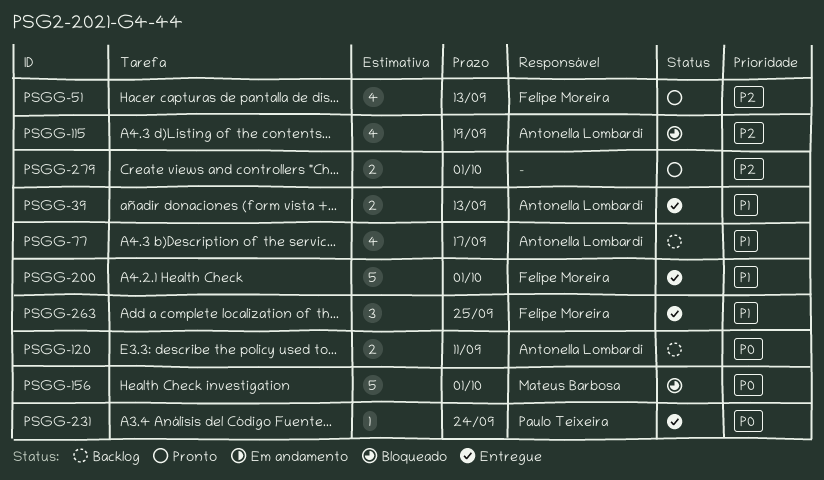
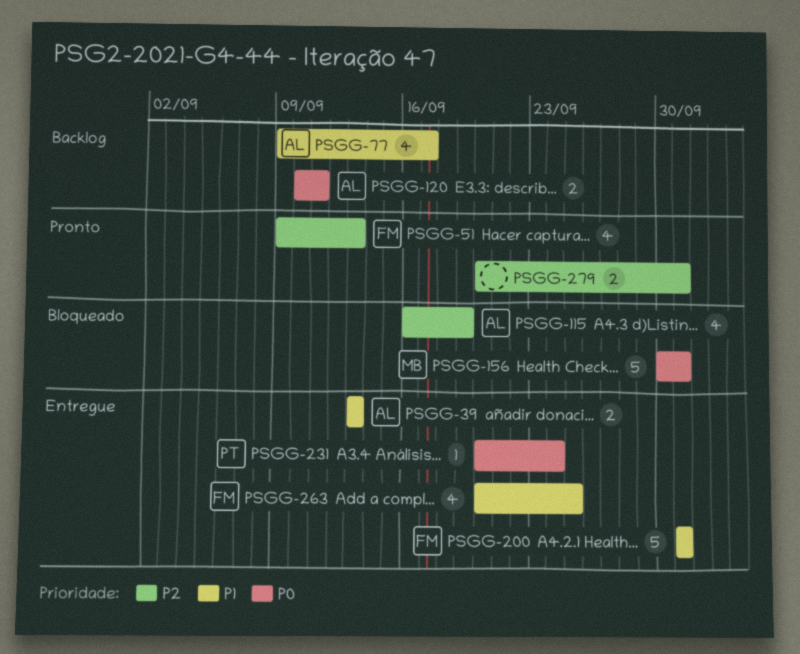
PSGG-263, estimate: 3 -> 4

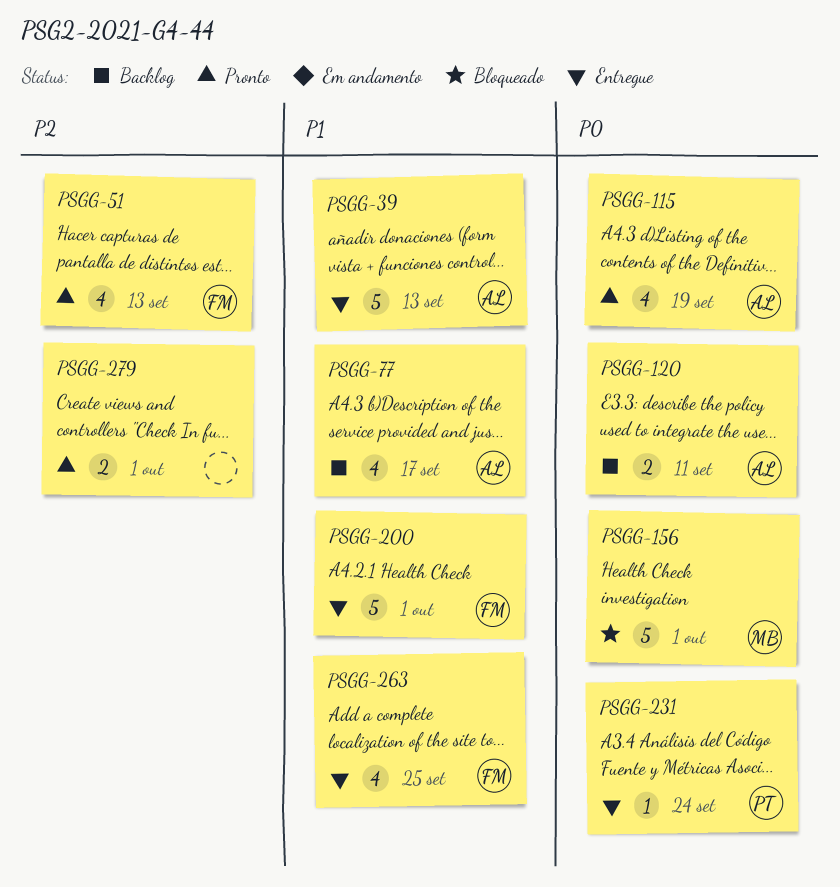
PSGG-39, estimate: 2 -> 5
PSGG-115, status: Bloqueado -> Pronto
PSGG-115, priority: P2 -> P0

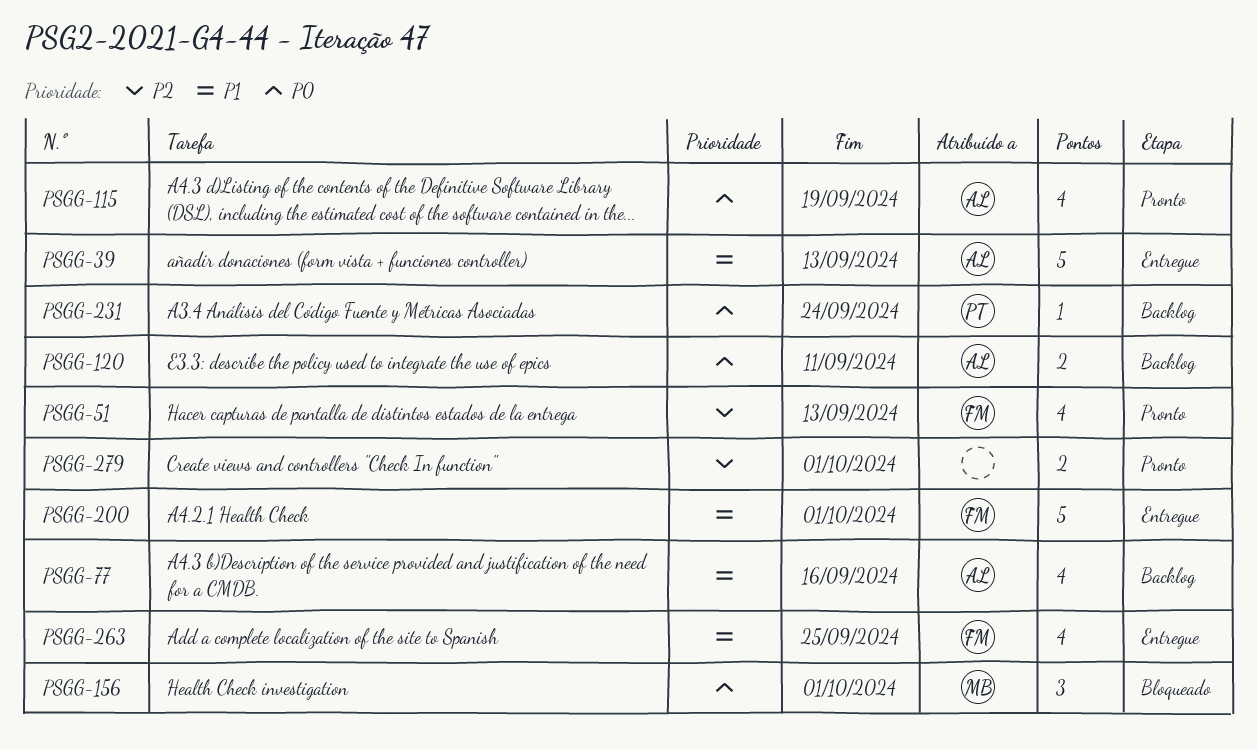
PSGG-77, due: Sep 17 -> Sep 16
PSGG-156, estimate: 5 -> 3
PSGG-231, status: Entregue -> Backlog

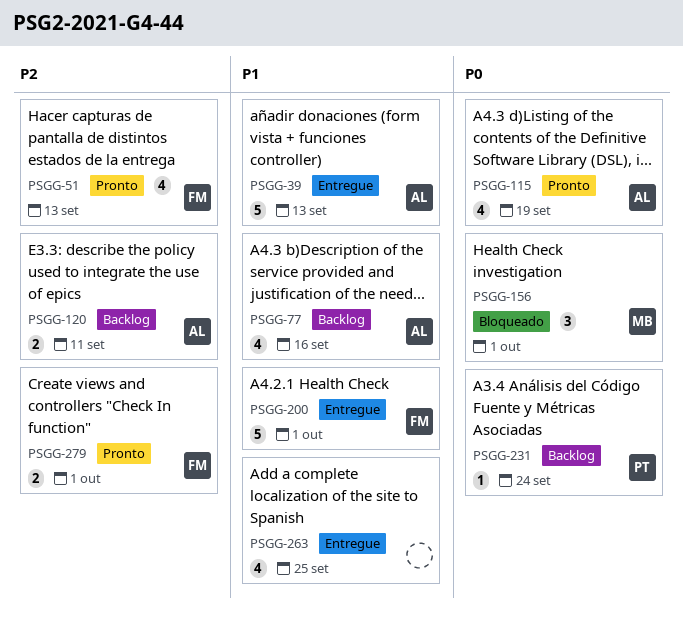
PSGG-120, priority: P0 -> P2
PSGG-263, owner: FM -> none
PSGG-279, owner: none -> FM

